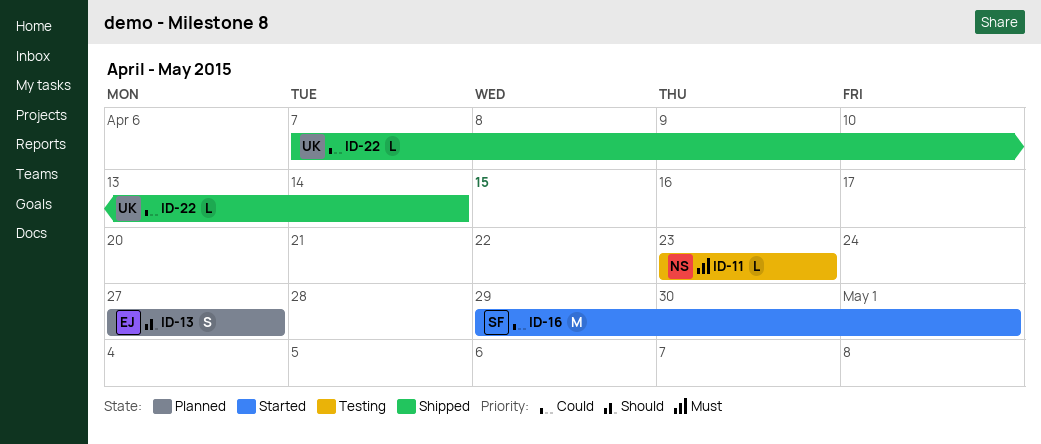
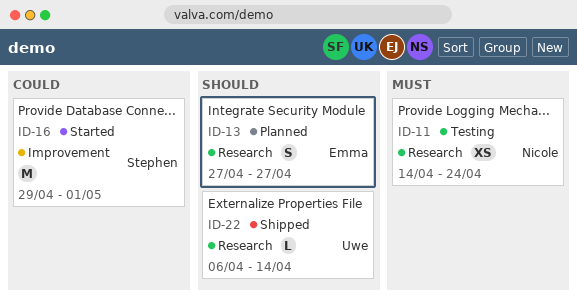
ID-11, estimate: L -> XS
ID-11, start: Apr 23 -> Apr 14
ID-11, due: Apr 23 -> Apr 24
ID-22, priority: Could -> Should
ID-22, start: Apr 7 -> Apr 6

